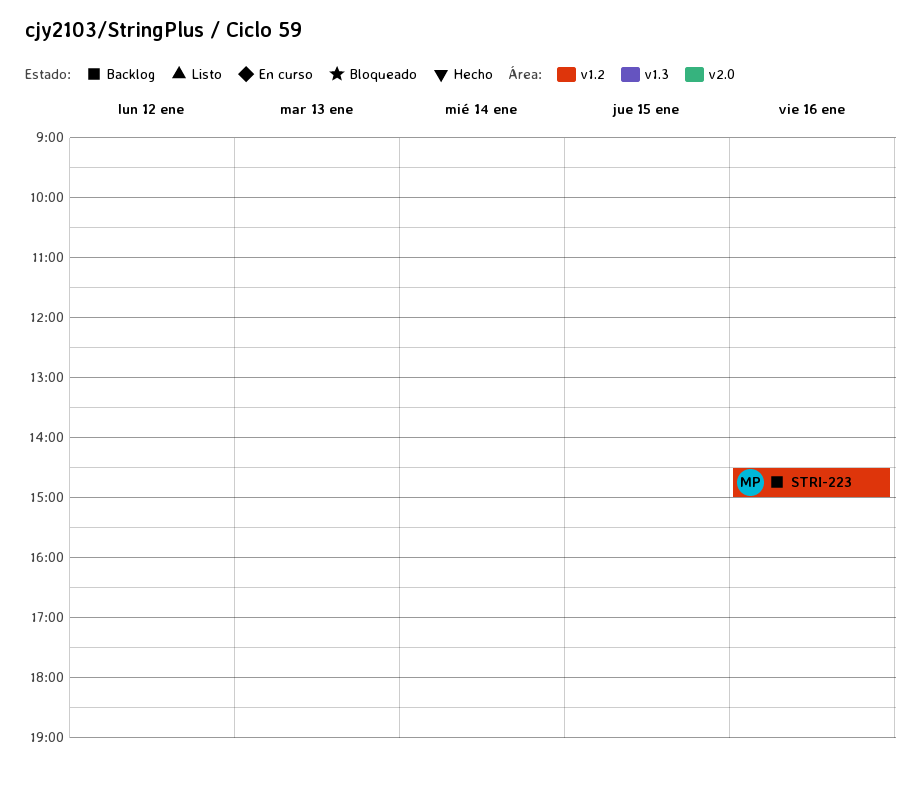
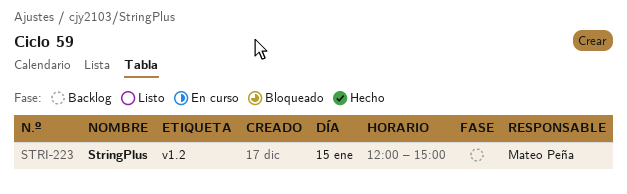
STRI-223, day: Jan 16 -> Jan 15
STRI-223, begins: 14:30 -> 12:00

